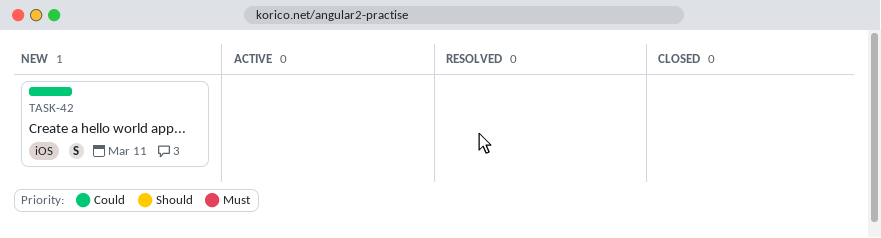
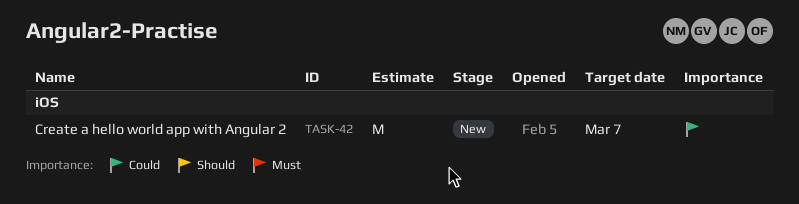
TASK-42, estimate: S -> M
TASK-42, due: Mar 11 -> Mar 7

